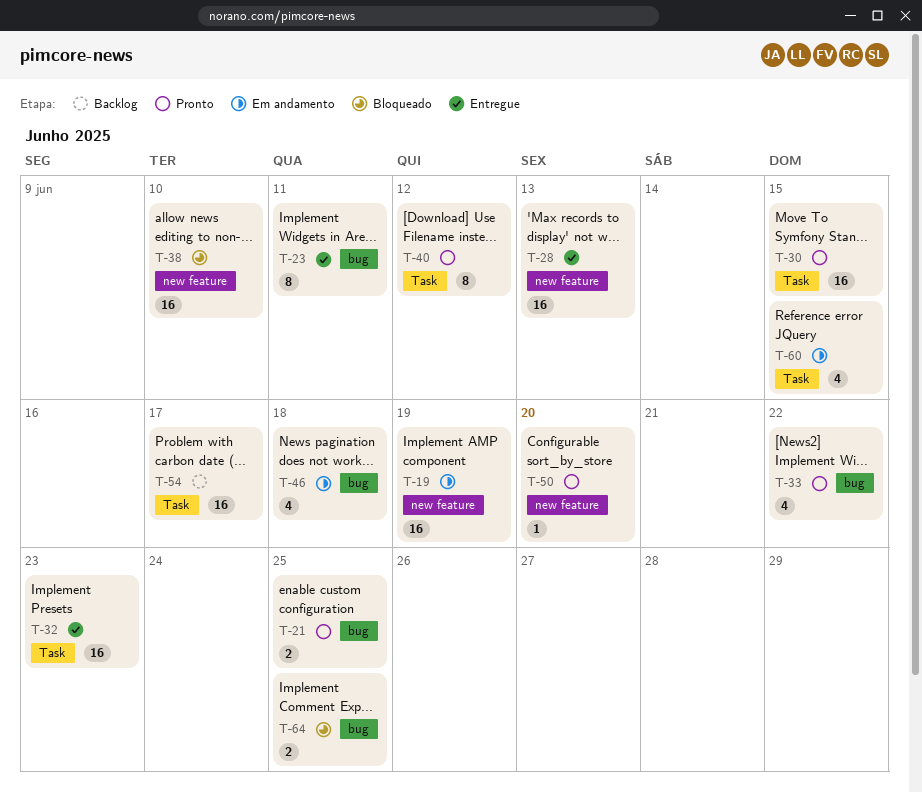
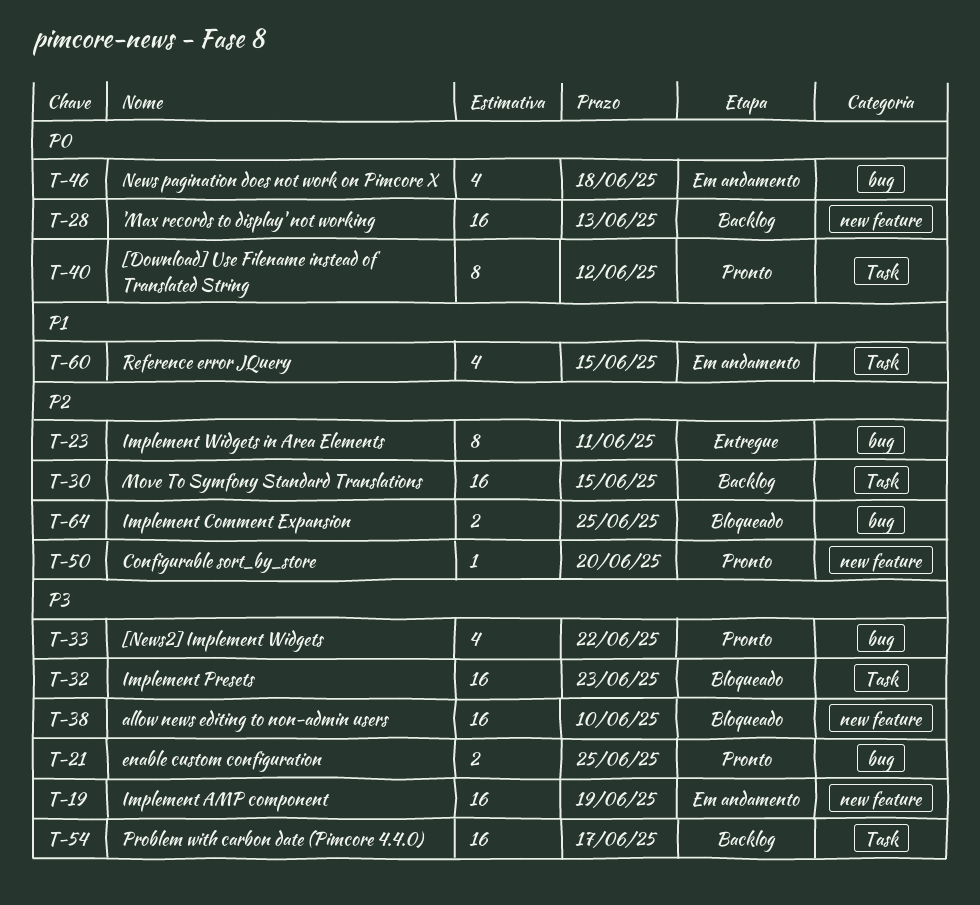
T-28, status: Entregue -> Backlog
T-30, status: Pronto -> Backlog
T-32, status: Entregue -> Bloqueado

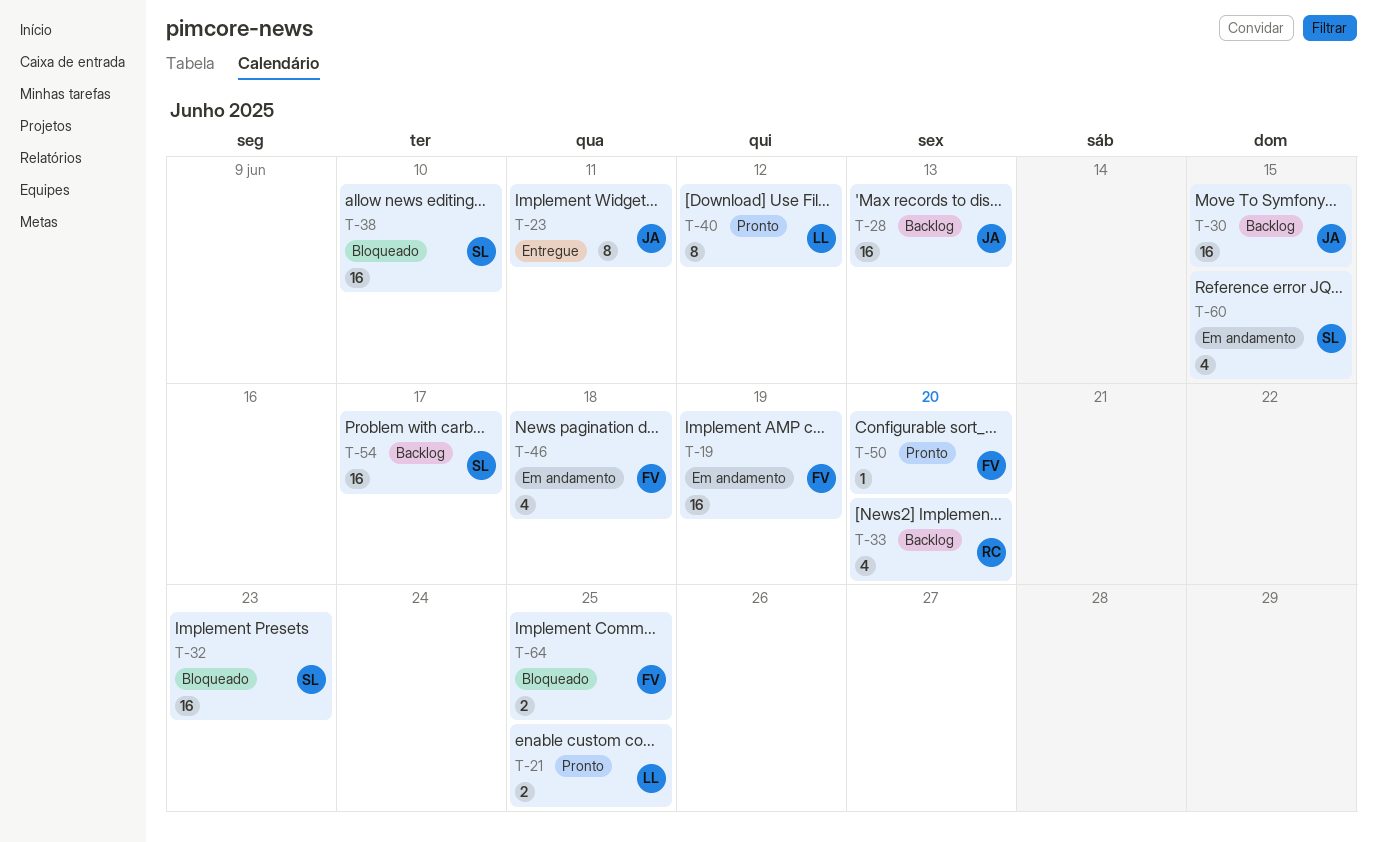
T-33, status: Pronto -> Backlog
T-33, due: Jun 22 -> Jun 20

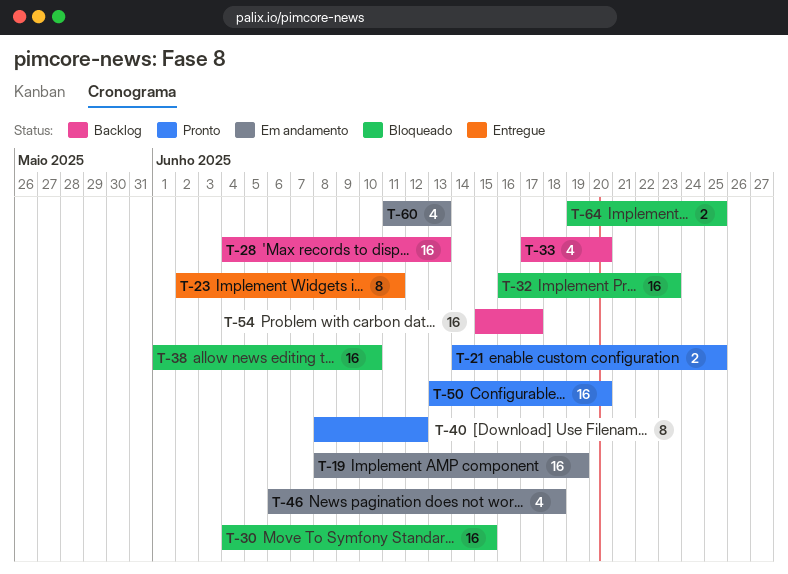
T-30, status: Backlog -> Bloqueado
T-50, estimate: 1 -> 16
T-60, due: Jun 15 -> Jun 13

